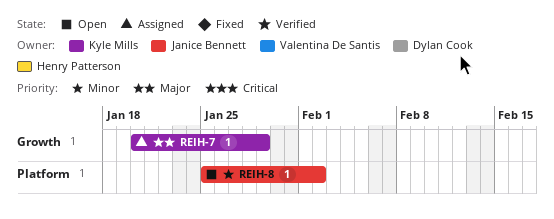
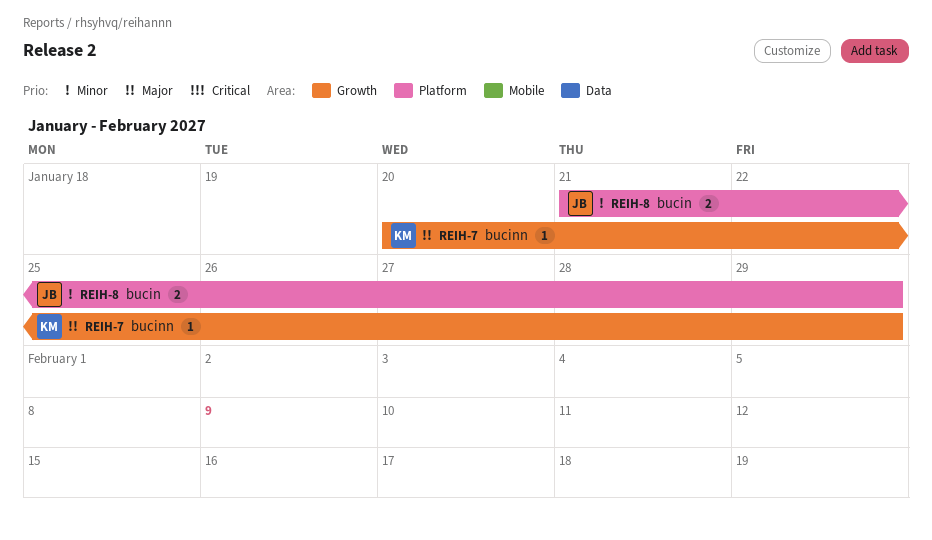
REIH-8, estimate: 1 -> 2
REIH-8, start: Jan 25 -> Jan 21
REIH-8, due: Feb 2 -> Jan 29

